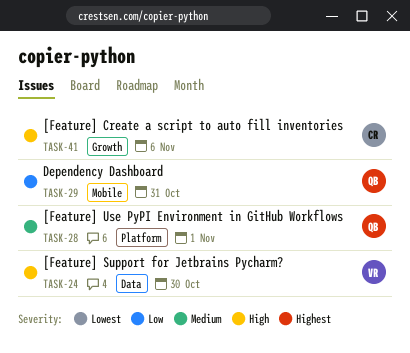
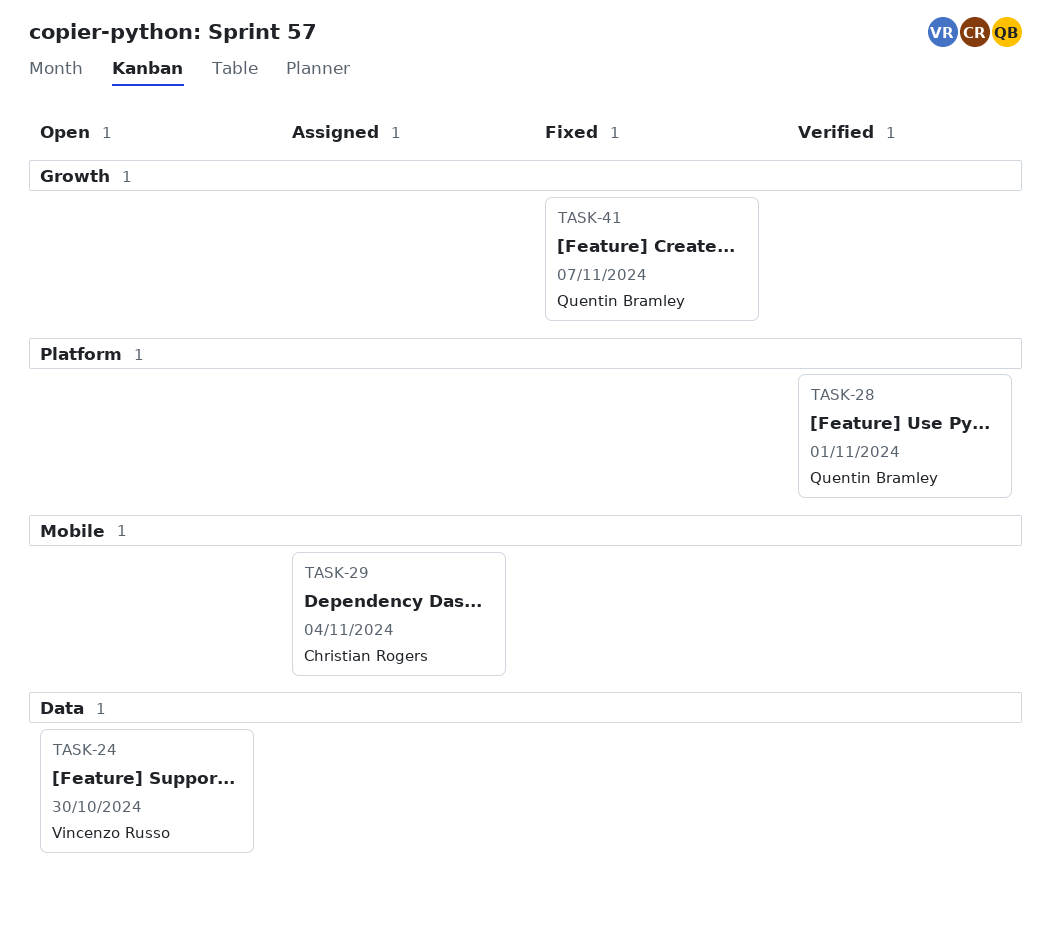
TASK-29, owner: Quentin Bramley -> Christian Rogers
TASK-29, due: Oct 31 -> Nov 4
TASK-41, owner: Christian Rogers -> Quentin Bramley
TASK-41, due: Nov 6 -> Nov 7

